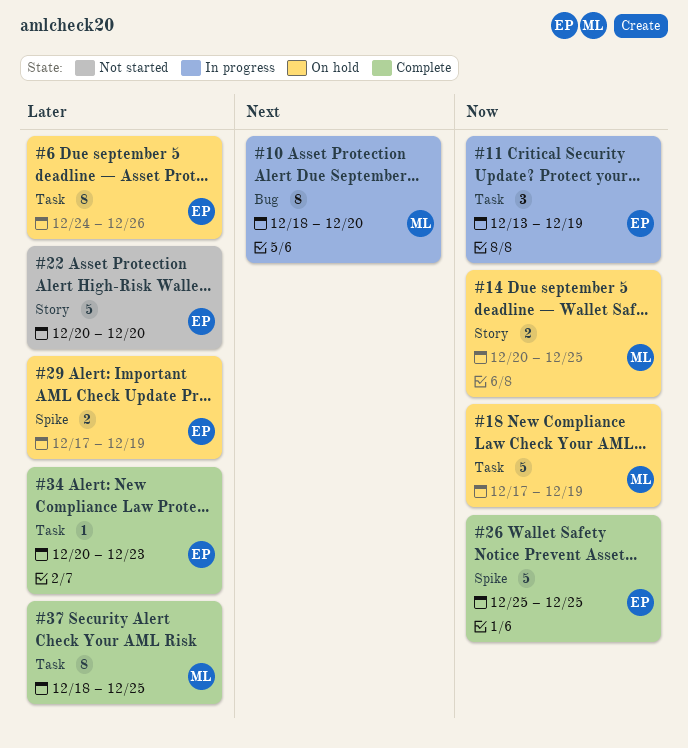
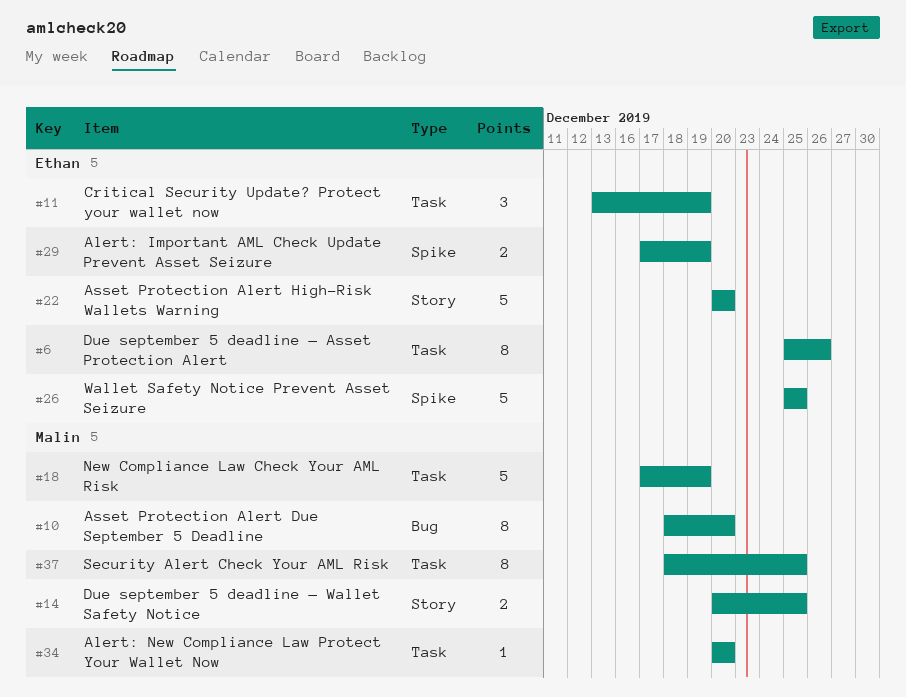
#6, start: Dec 24 -> Dec 25
#34, owner: Ethan -> Malin
#34, due: Dec 23 -> Dec 20

